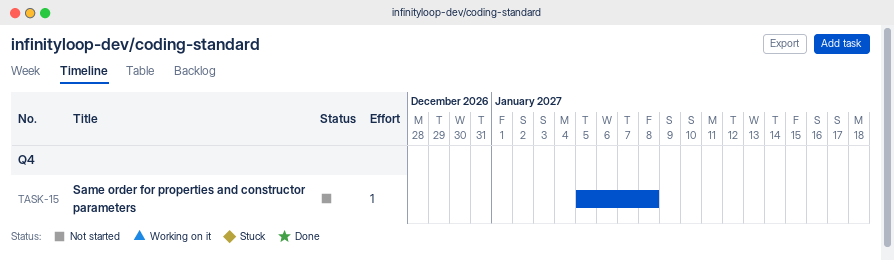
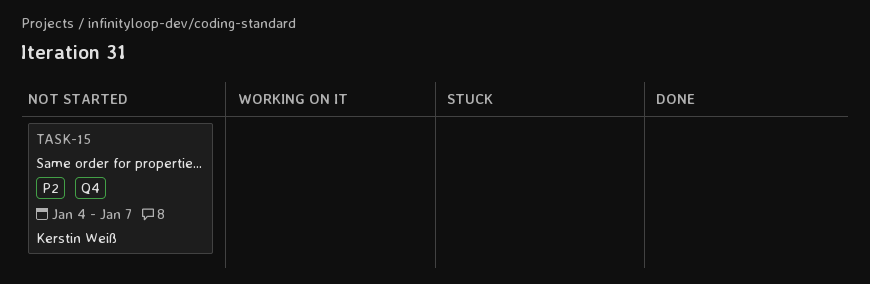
TASK-15, start: Jan 5 -> Jan 4
TASK-15, due: Jan 8 -> Jan 7

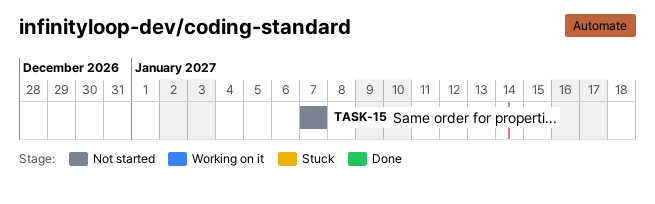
TASK-15, start: Jan 4 -> Jan 7

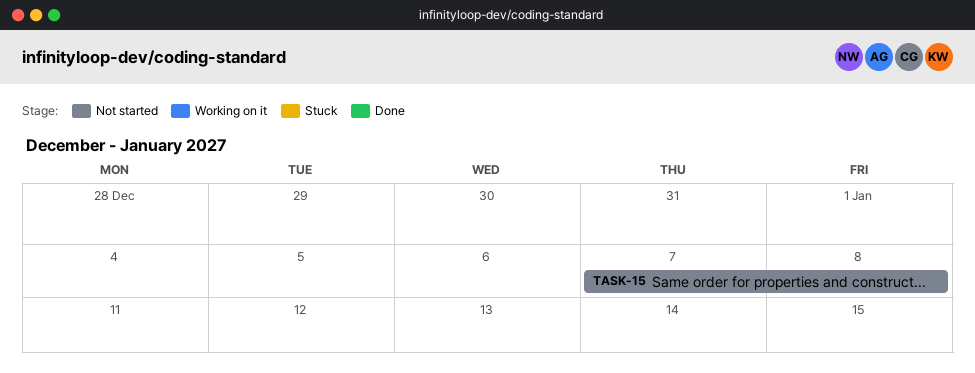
TASK-15, due: Jan 7 -> Jan 8

